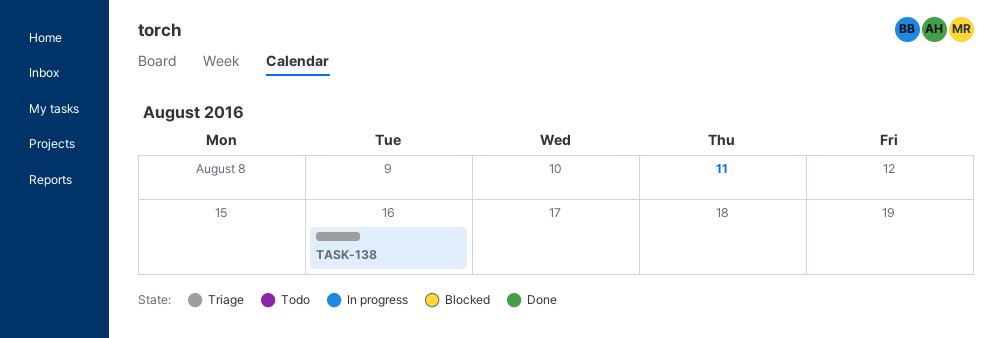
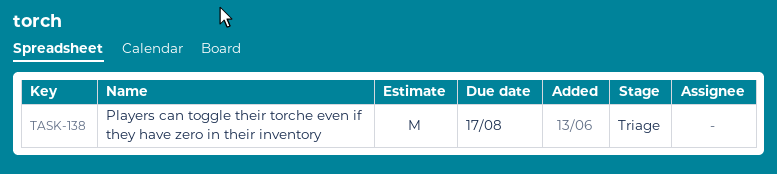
TASK-138, due: Aug 16 -> Aug 17

